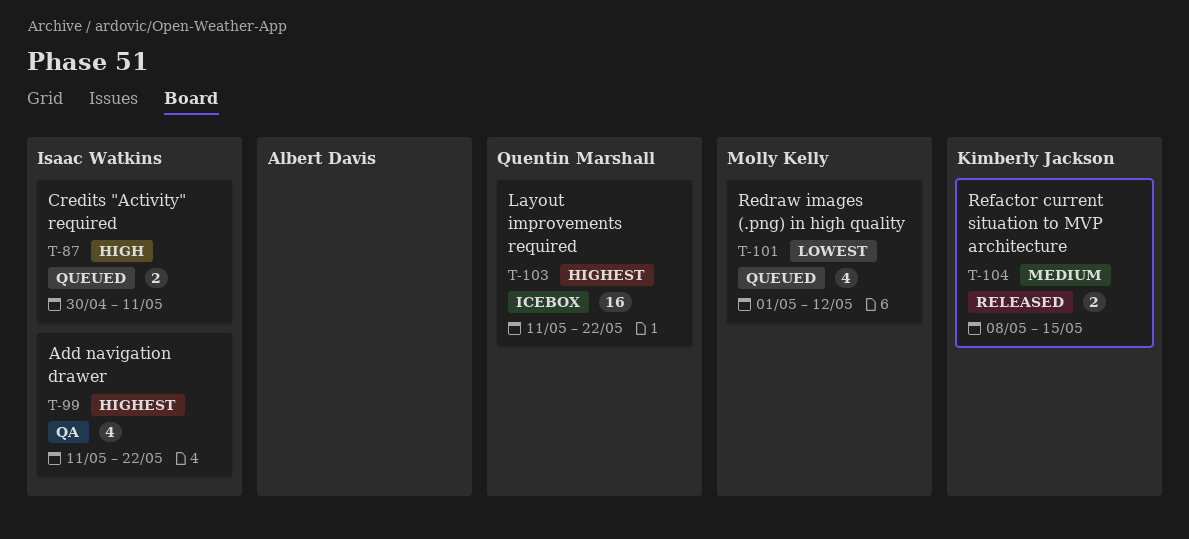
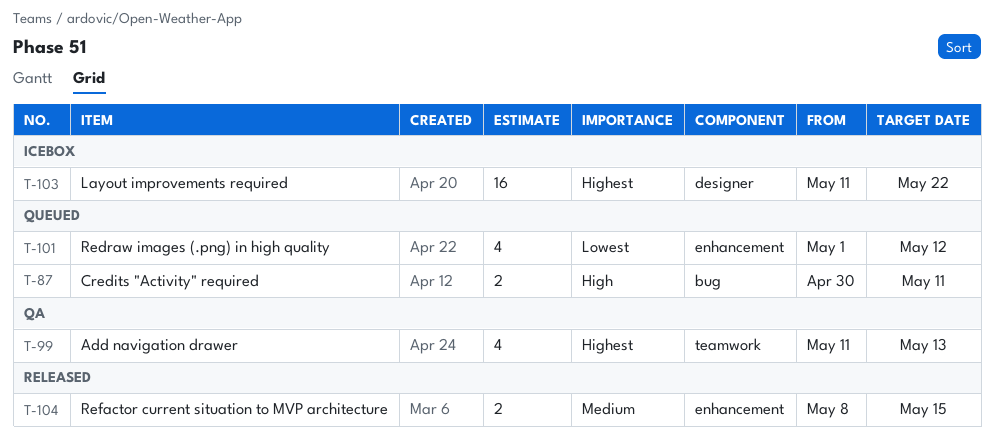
T-99, due: May 22 -> May 13

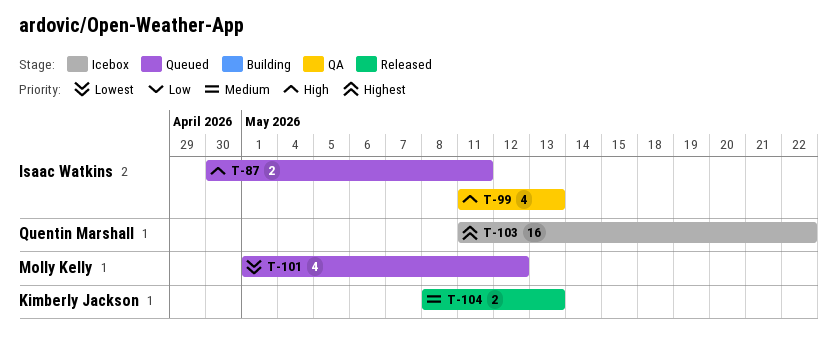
T-99, priority: Highest -> High
T-104, due: May 15 -> May 13

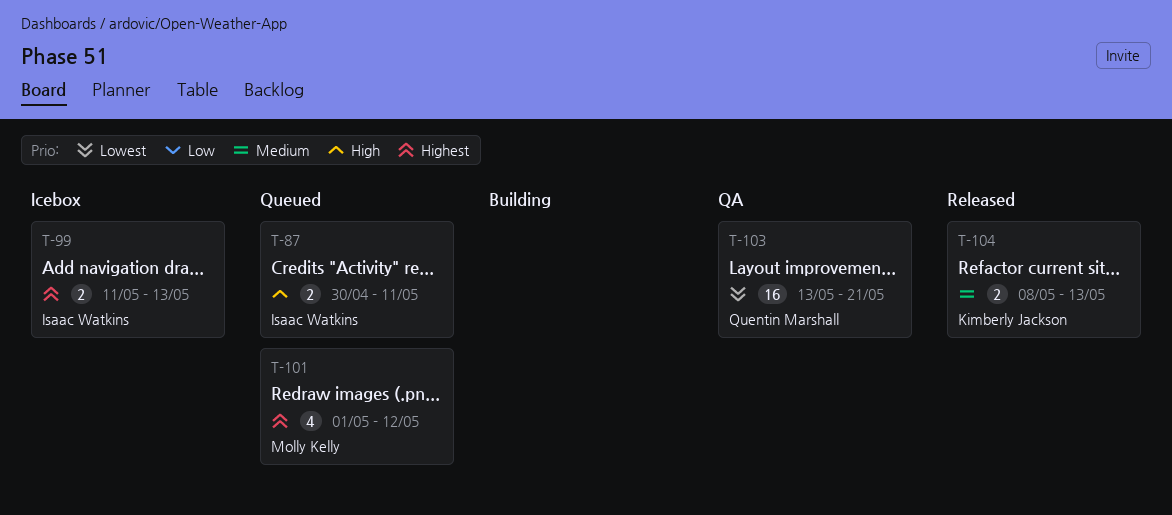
T-99, status: QA -> Icebox
T-99, priority: High -> Highest
T-99, estimate: 4 -> 2
T-101, priority: Lowest -> Highest
T-103, status: Icebox -> QA
T-103, priority: Highest -> Lowest
T-103, start: May 11 -> May 13
T-103, due: May 22 -> May 21

